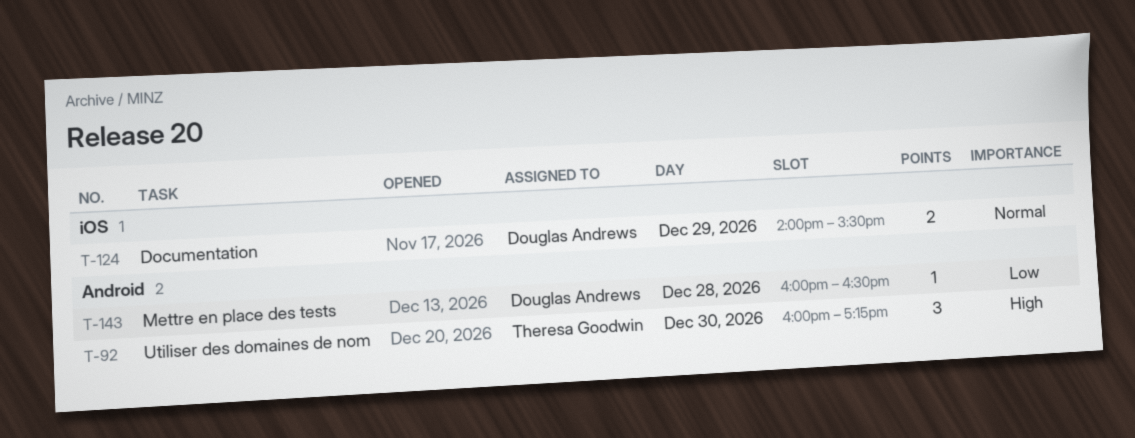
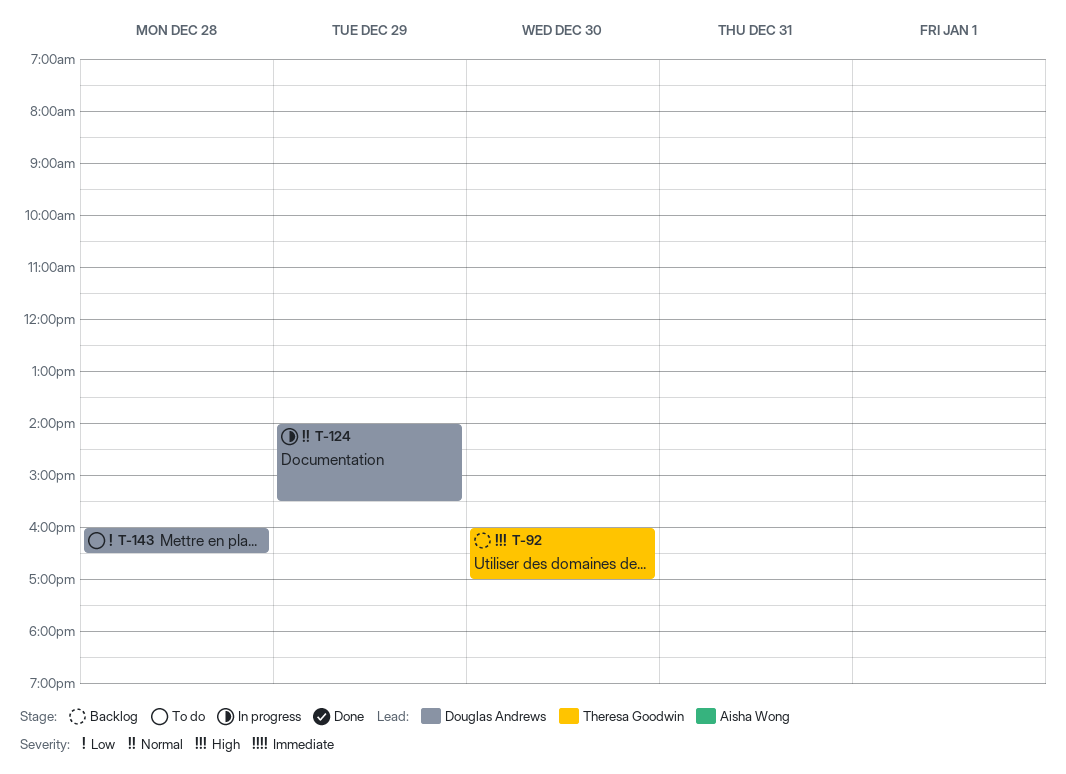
T-92, ends: 17:15 -> 17:00

